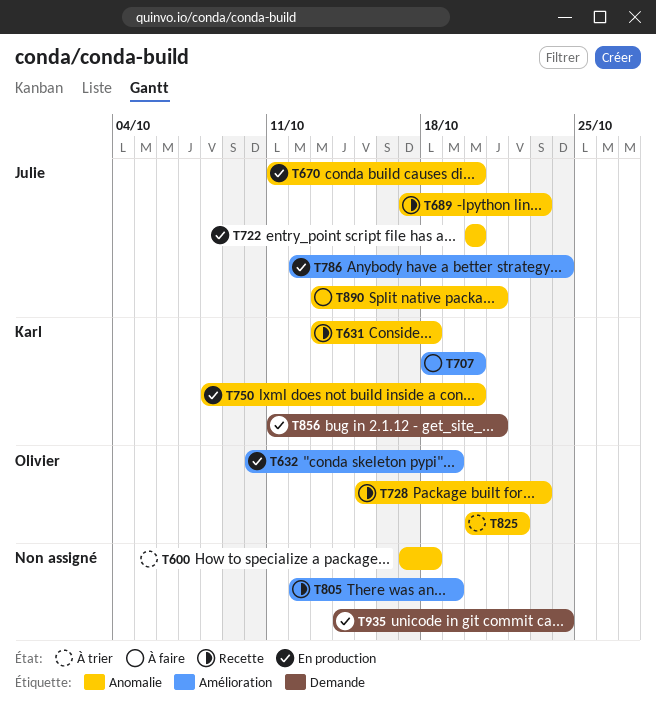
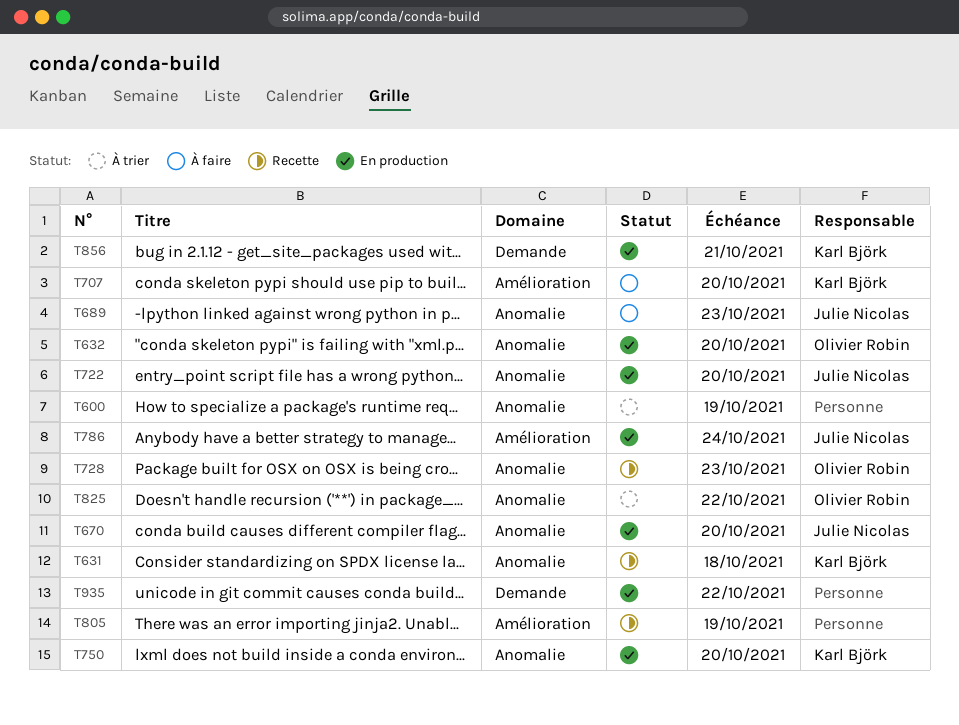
T600, due: Oct 18 -> Oct 19
T632, label: Amélioration -> Anomalie
T632, due: Oct 19 -> Oct 20
T689, status: Recette -> À faire
T890: present -> none
T935, due: Oct 24 -> Oct 22

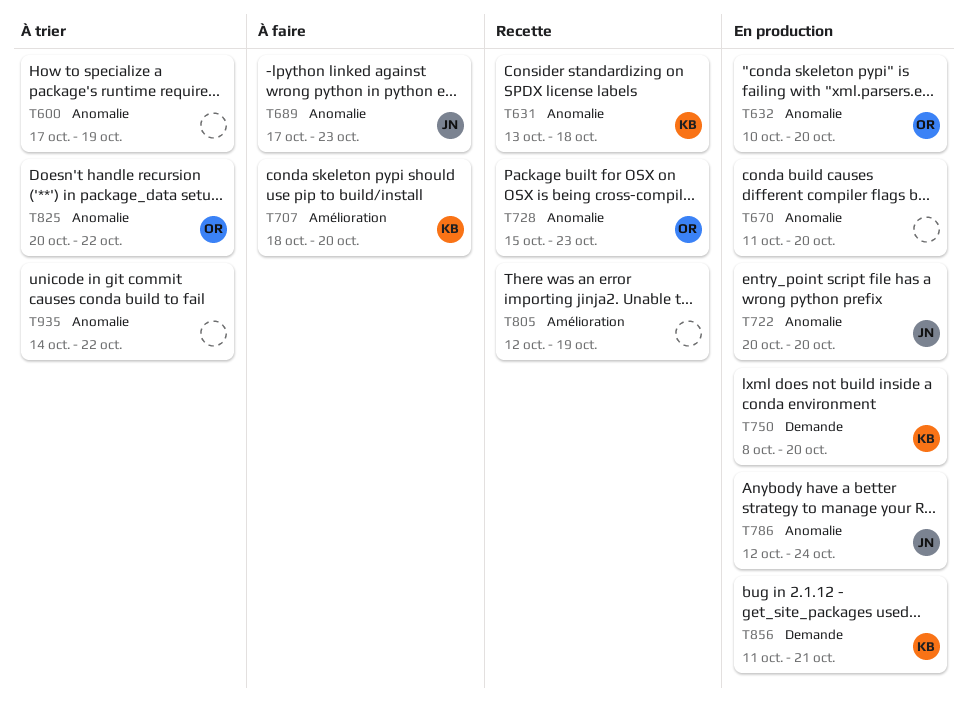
T670, owner: Julie Nicolas -> none
T750, label: Anomalie -> Demande
T786, label: Amélioration -> Anomalie
T935, status: En production -> À trier
T935, label: Demande -> Anomalie

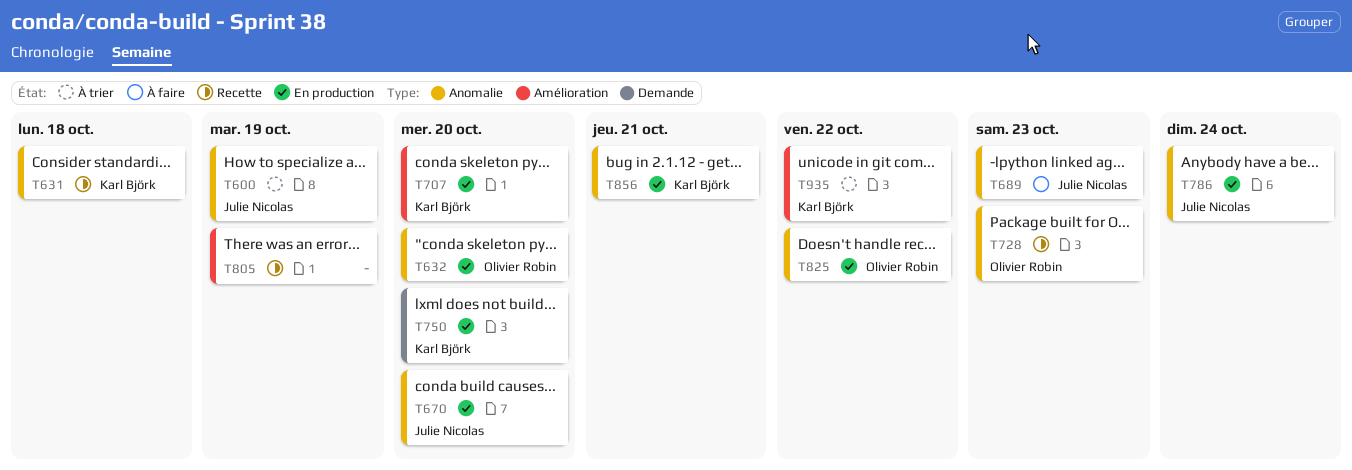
T600, owner: none -> Julie Nicolas
T670, owner: none -> Julie Nicolas
T707, status: À faire -> En production
T722: present -> none
T825, status: À trier -> En production
T856, label: Demande -> Anomalie
T935, owner: none -> Karl Björk
T935, label: Anomalie -> Amélioration

